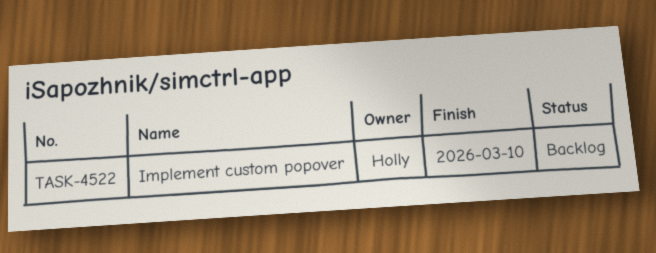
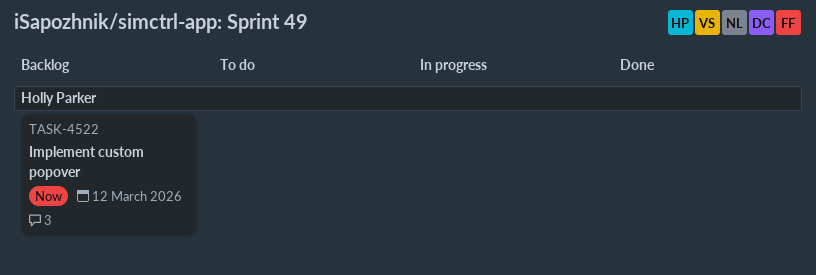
TASK-4522, due: Mar 10 -> Mar 12

